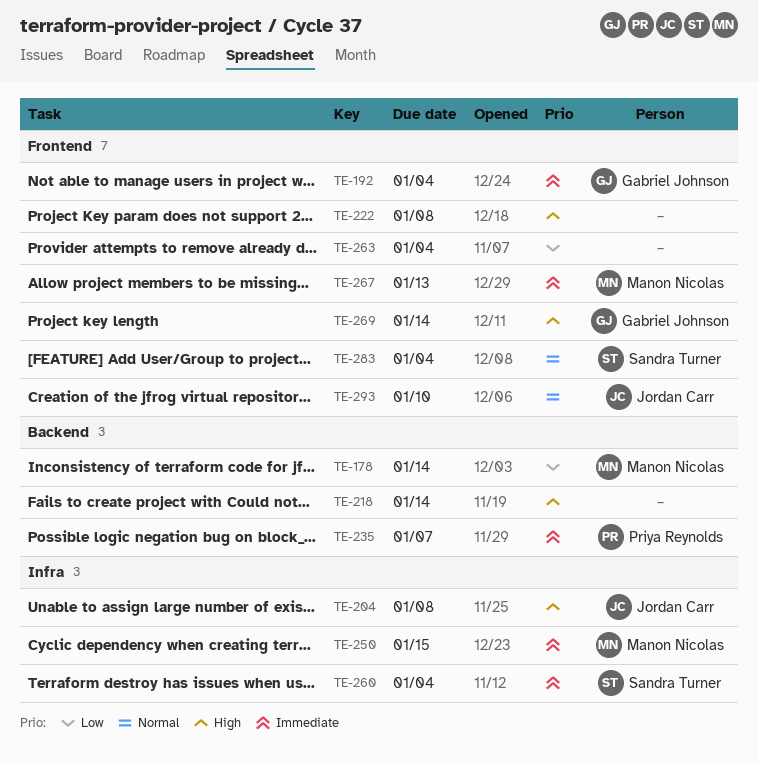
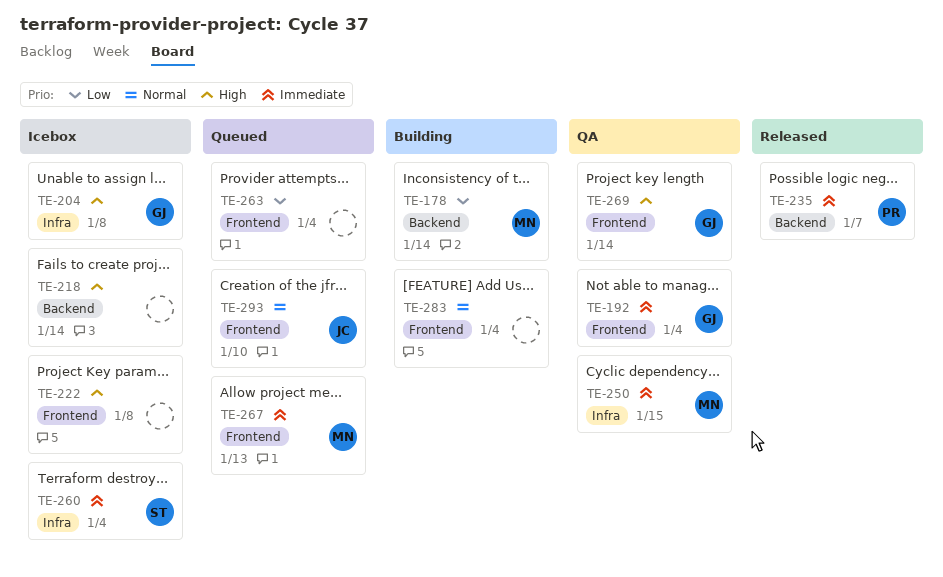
TE-204, owner: Jordan Carr -> Gabriel Johnson
TE-283, owner: Sandra Turner -> none

